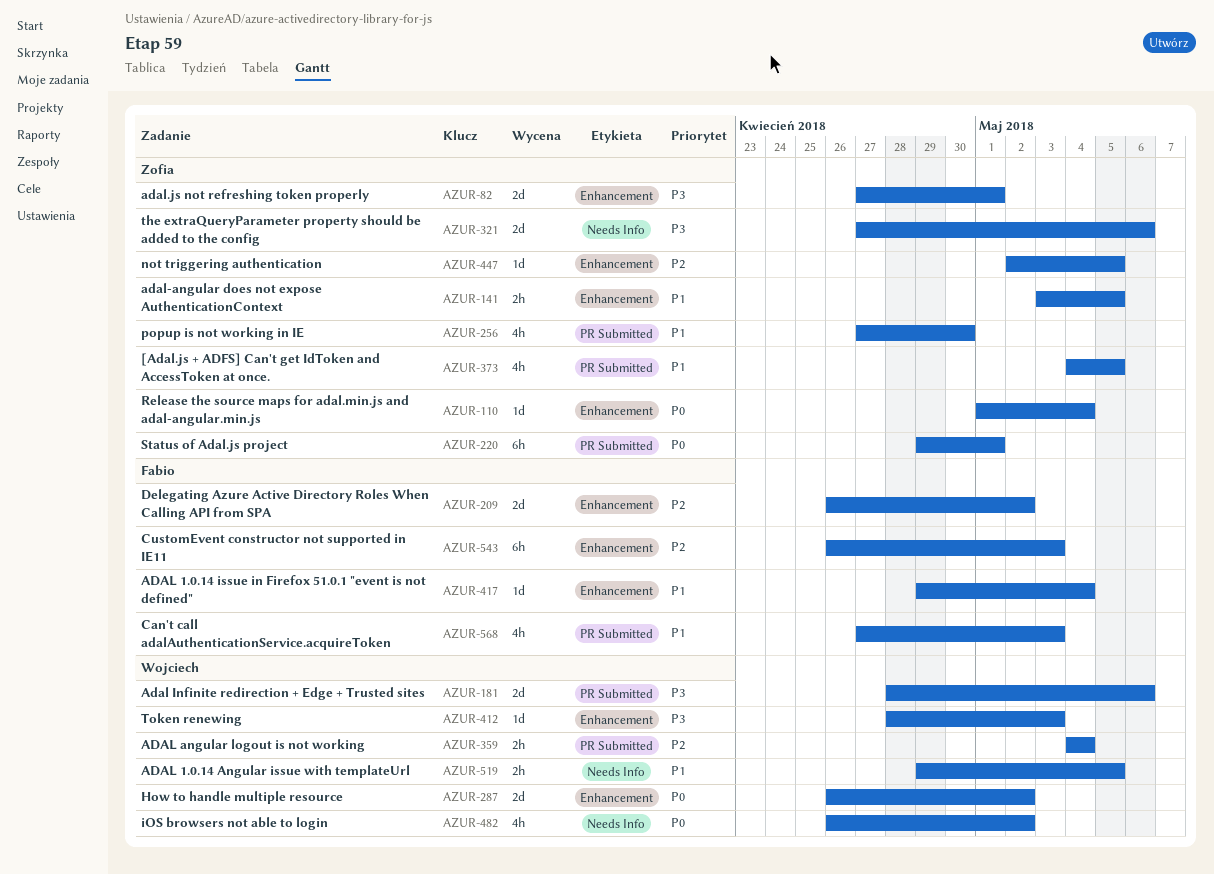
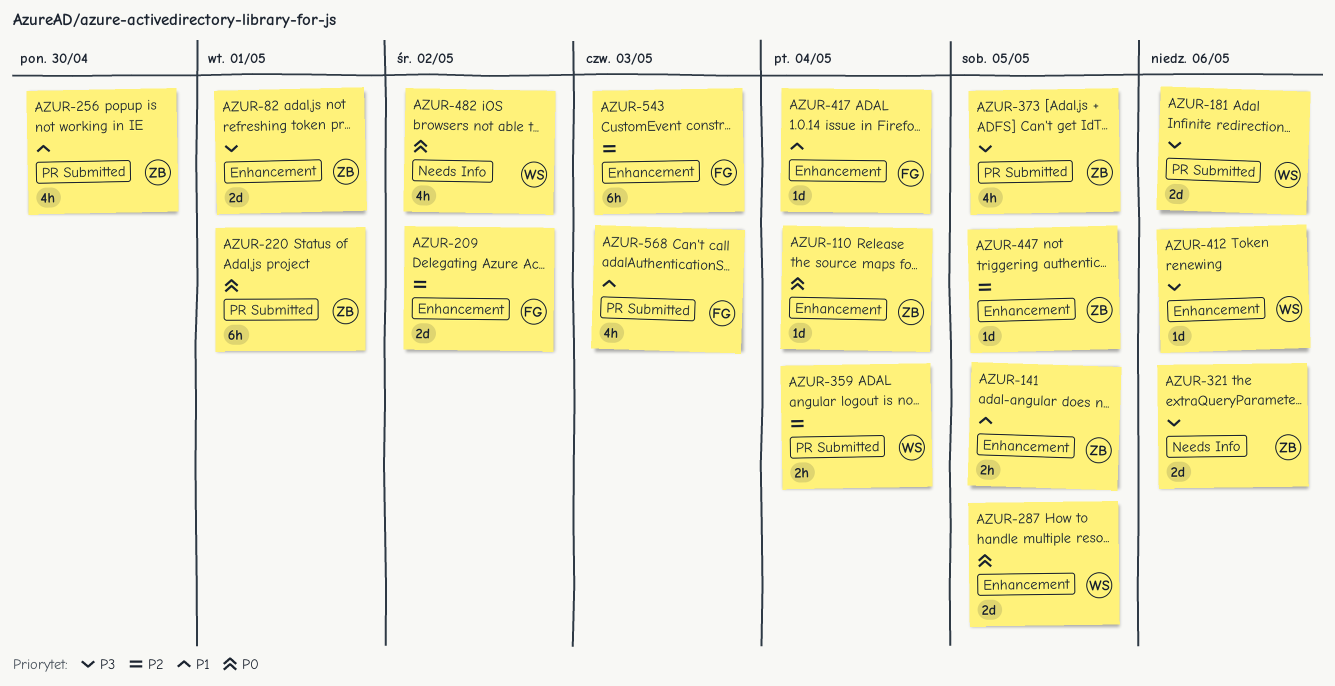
AZUR-287, due: May 2 -> May 5
AZUR-373, priority: P1 -> P3
AZUR-412, due: May 3 -> May 6
AZUR-519: present -> none

